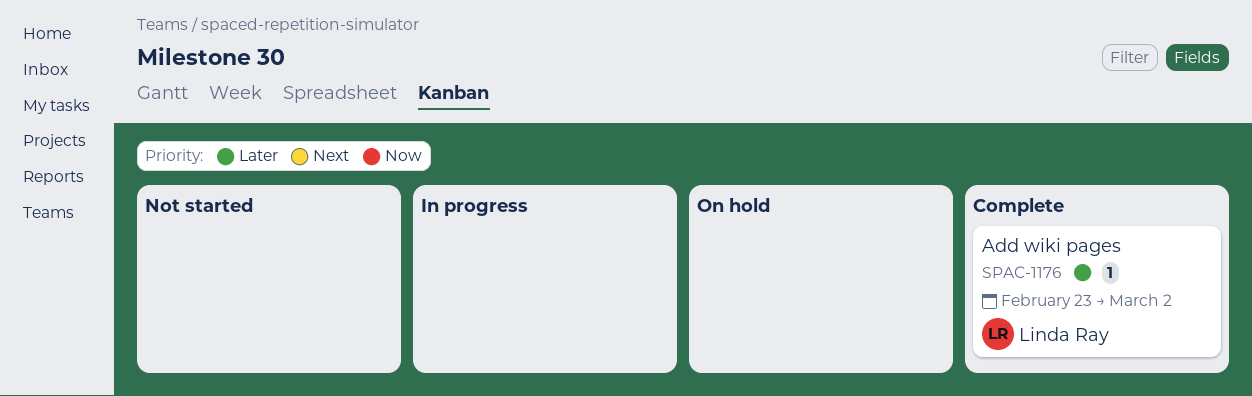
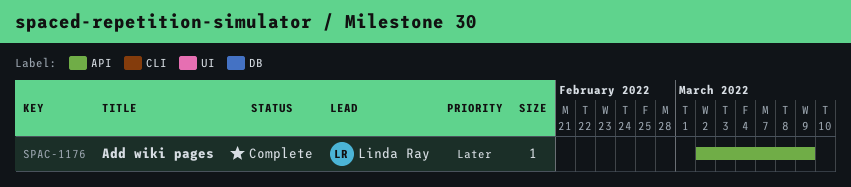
SPAC-1176, start: Feb 23 -> Mar 2
SPAC-1176, due: Mar 2 -> Mar 9

